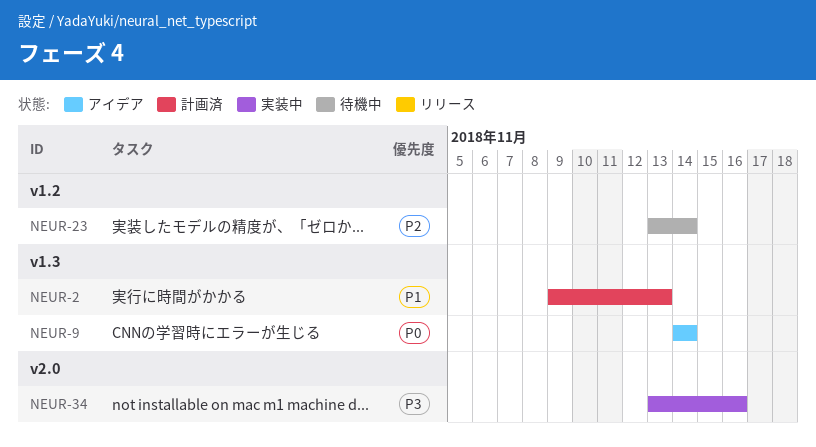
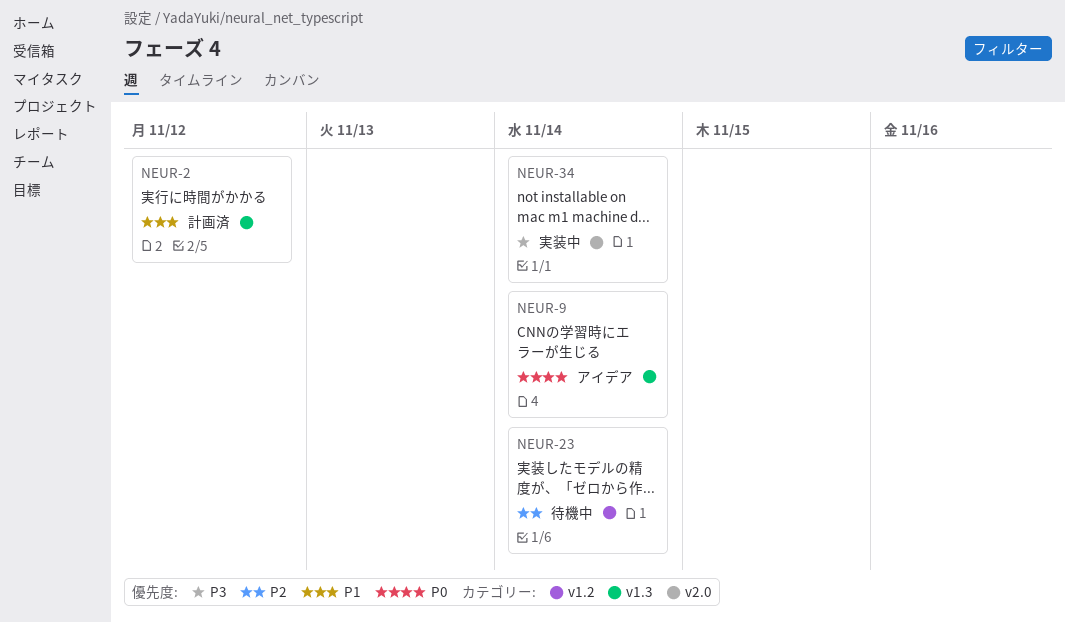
NEUR-2, due: Nov 13 -> Nov 12
NEUR-34, due: Nov 16 -> Nov 14

